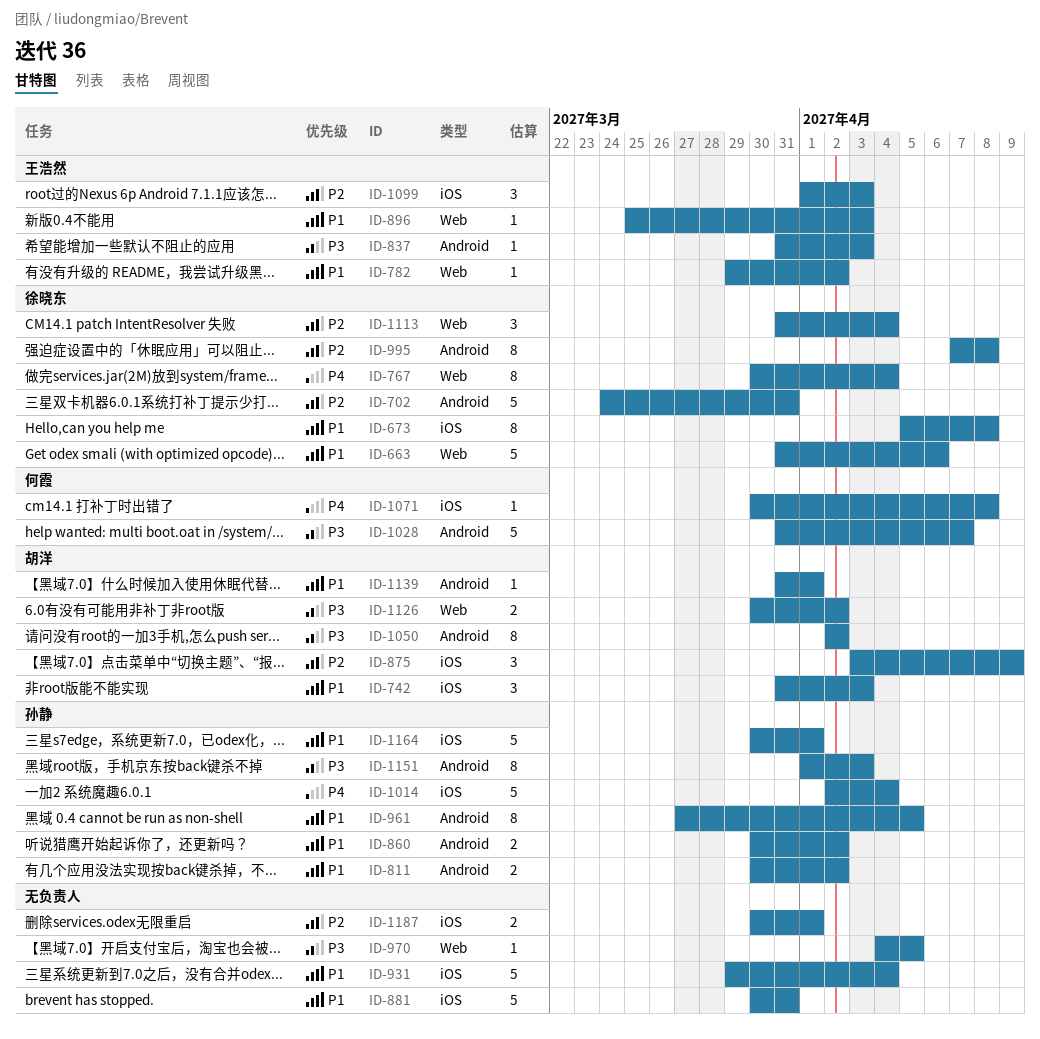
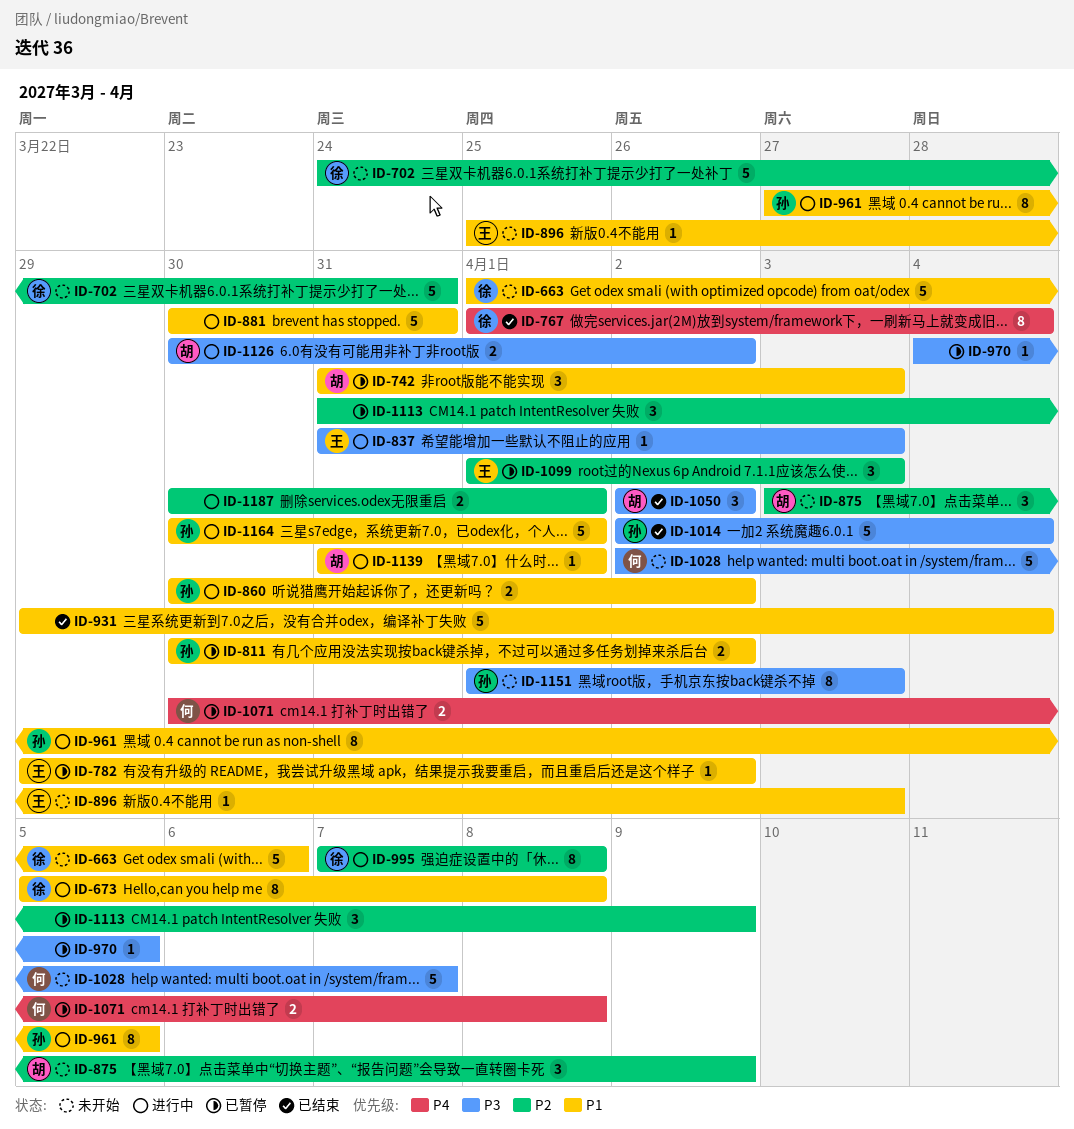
ID-663, start: Mar 31 -> Apr 1
ID-767, start: Mar 30 -> Apr 1
ID-1014, priority: P4 -> P3
ID-1028, start: Mar 31 -> Apr 2
ID-1050, estimate: 8 -> 3
ID-1071, estimate: 1 -> 2
ID-1113, owner: 徐晓东 -> none
ID-1113, due: Apr 4 -> Apr 9

